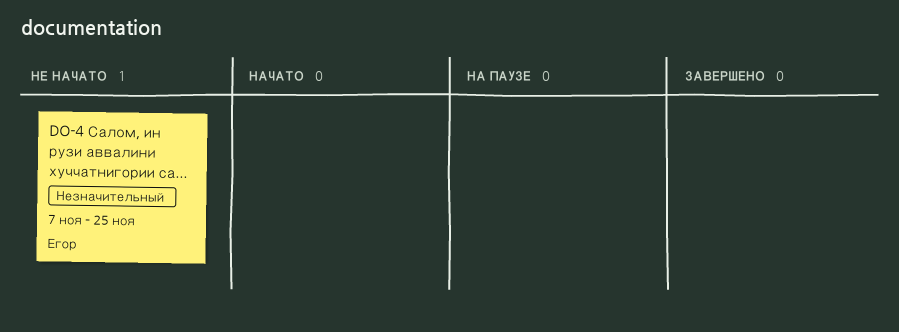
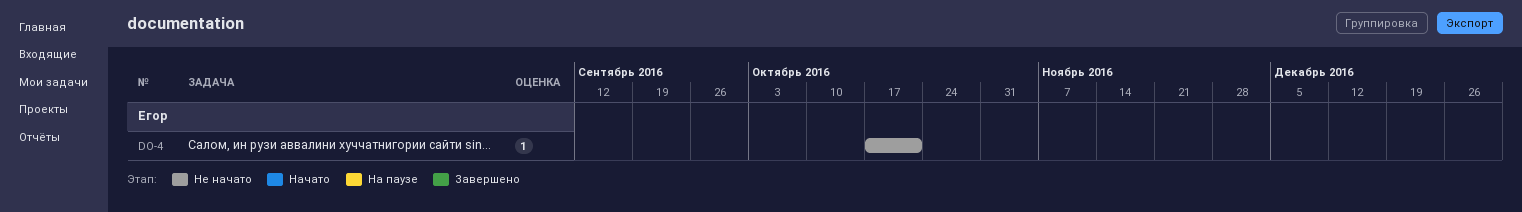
DO-4, start: Nov 7 -> Oct 17
DO-4, due: Nov 25 -> Oct 21

